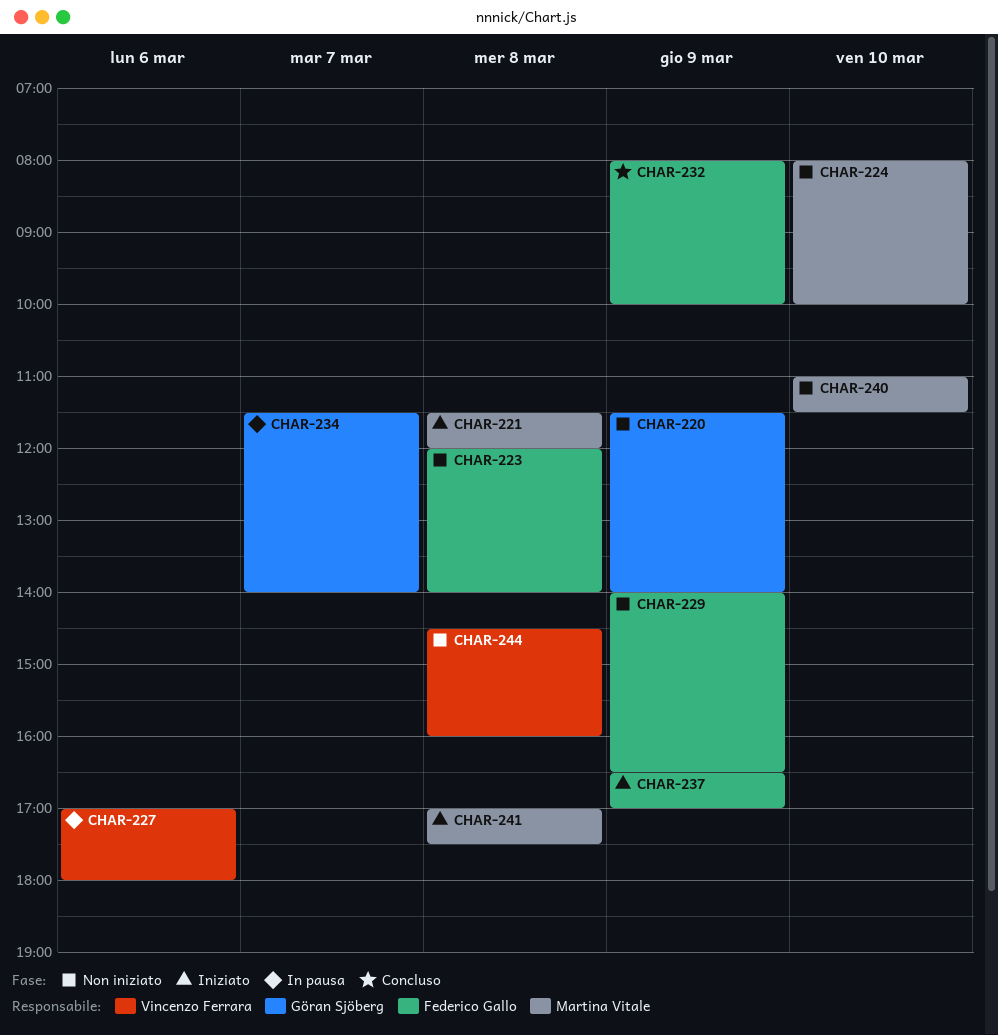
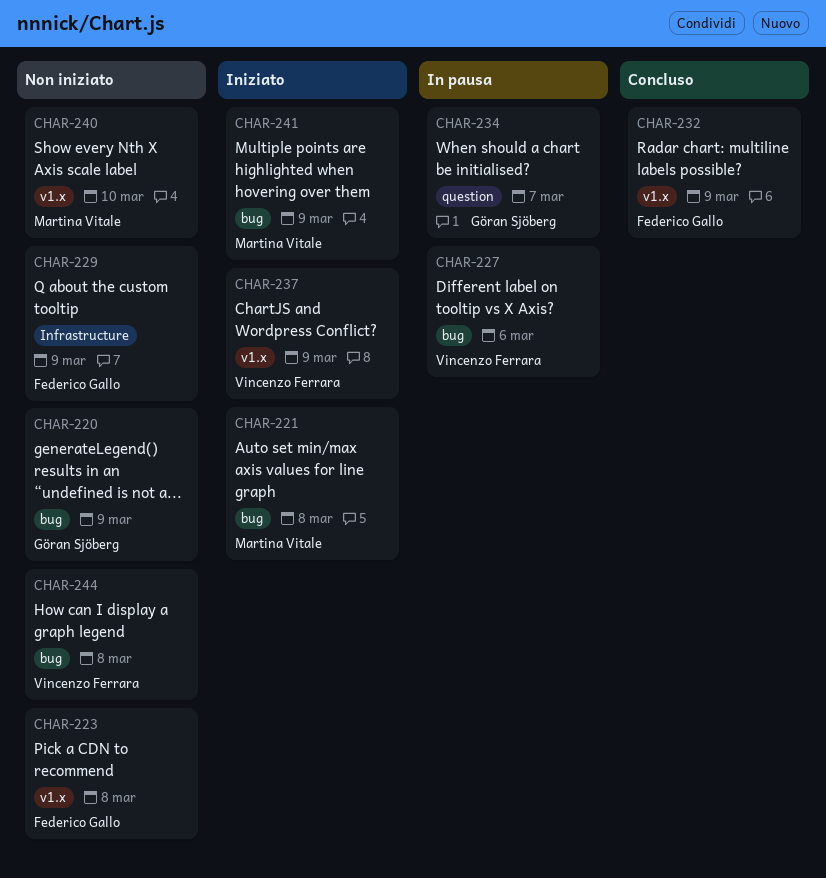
CHAR-224: present -> none
CHAR-237, owner: Federico Gallo -> Vincenzo Ferrara
CHAR-241, day: Mar 8 -> Mar 9

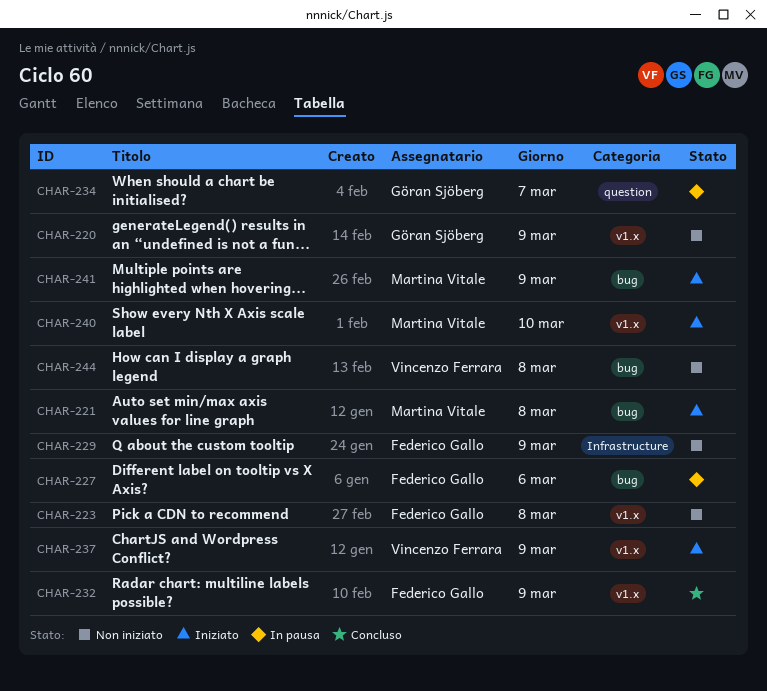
CHAR-220, label: bug -> v1.x
CHAR-227, owner: Vincenzo Ferrara -> Federico Gallo
CHAR-240, status: Non iniziato -> Iniziato

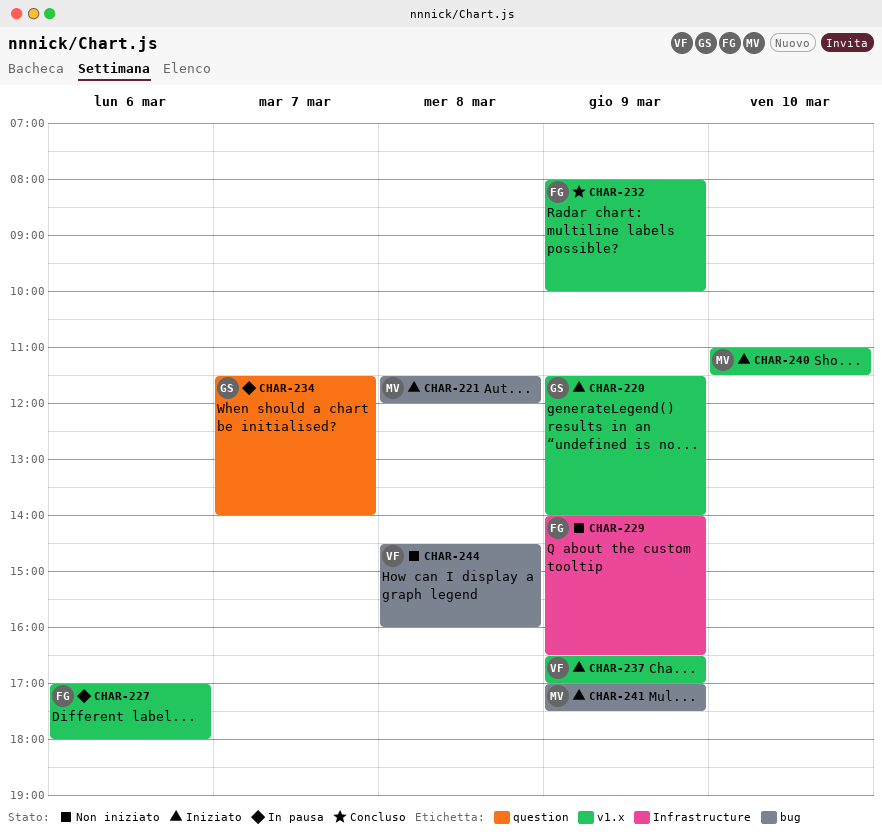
CHAR-220, status: Non iniziato -> Iniziato
CHAR-223: present -> none
CHAR-227, label: bug -> v1.x

